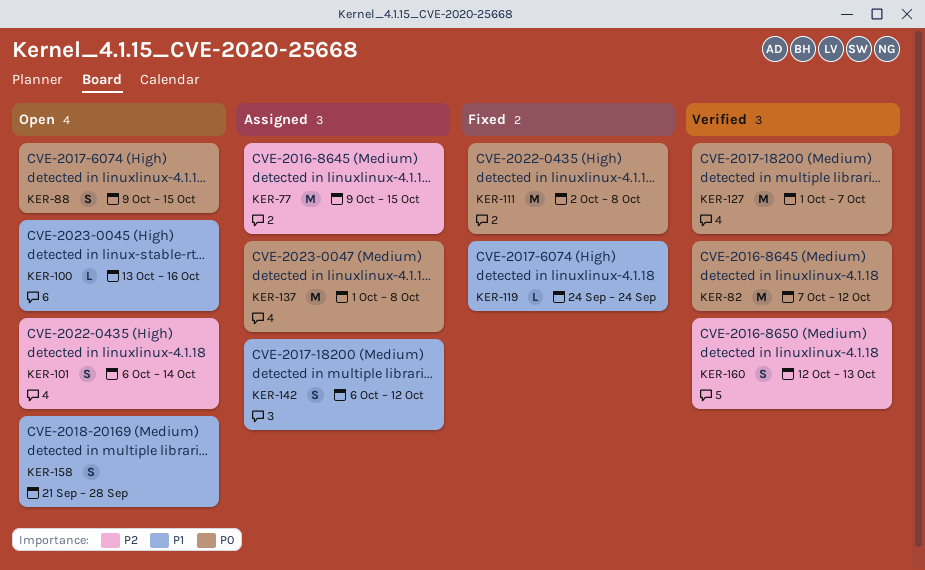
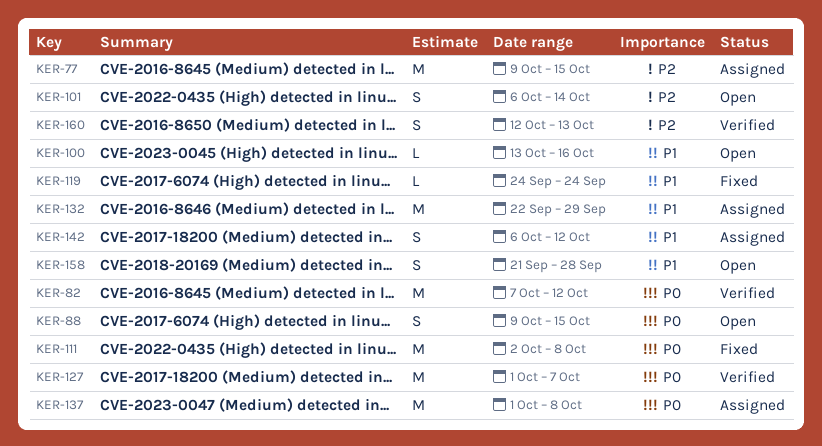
KER-132: none -> present

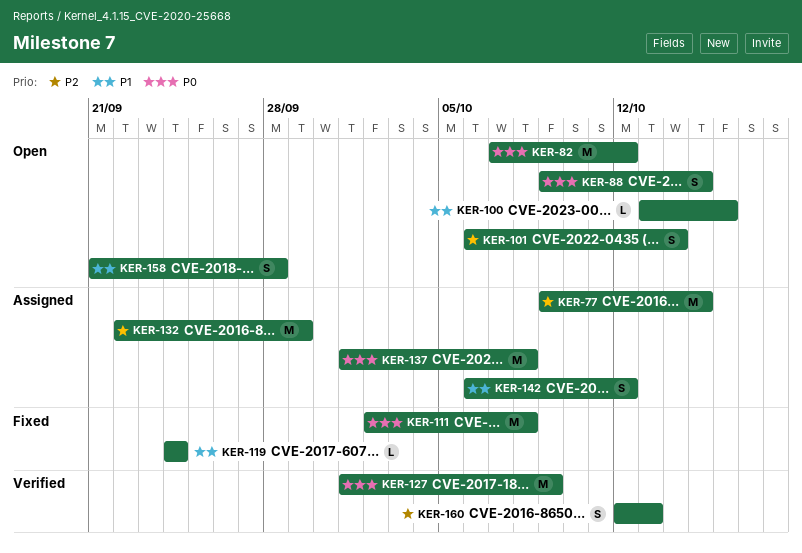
KER-82, status: Verified -> Open
KER-127, due: Oct 7 -> Oct 9
KER-132, priority: P1 -> P2

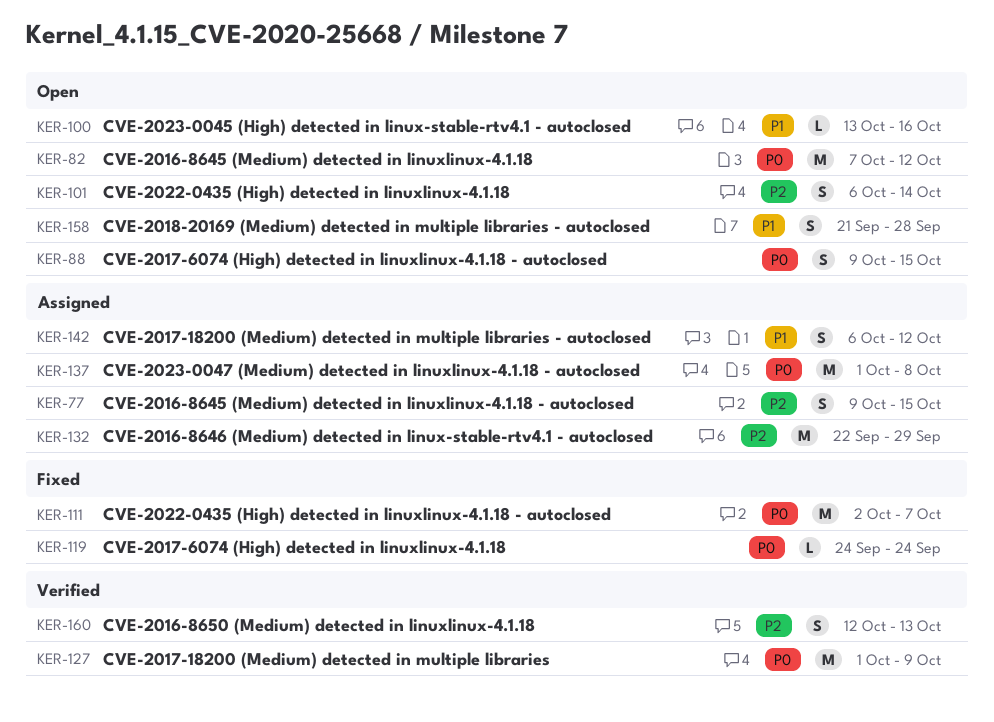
KER-77, estimate: M -> S
KER-111, due: Oct 8 -> Oct 7
KER-119, priority: P1 -> P0

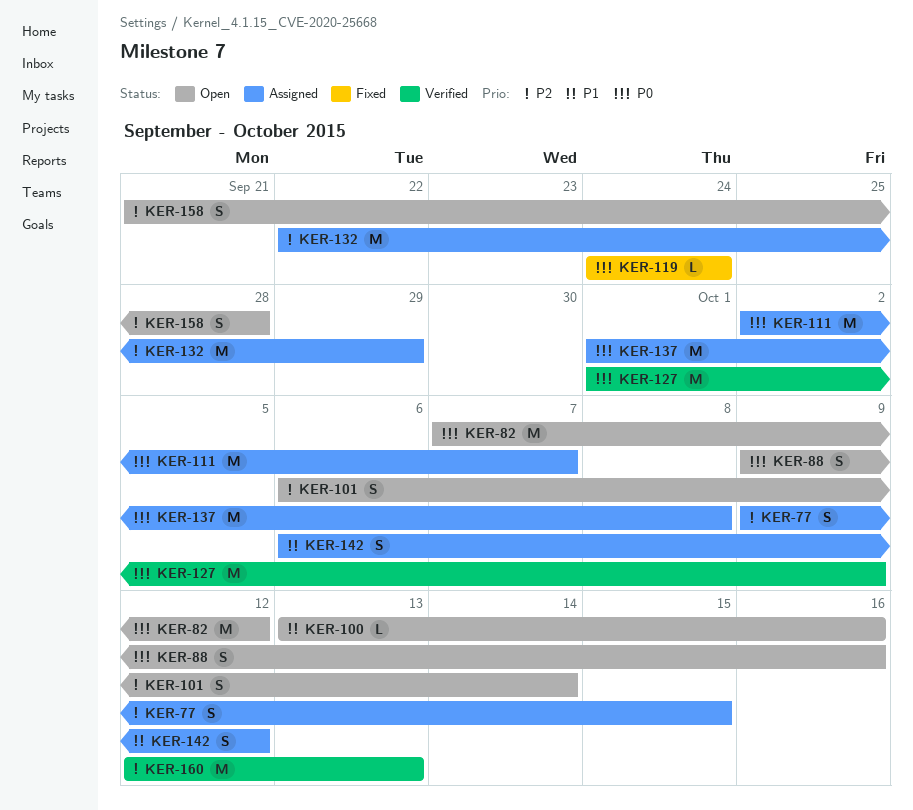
KER-88, due: Oct 15 -> Oct 16
KER-111, status: Fixed -> Assigned
KER-158, priority: P1 -> P2
KER-160, estimate: S -> M

